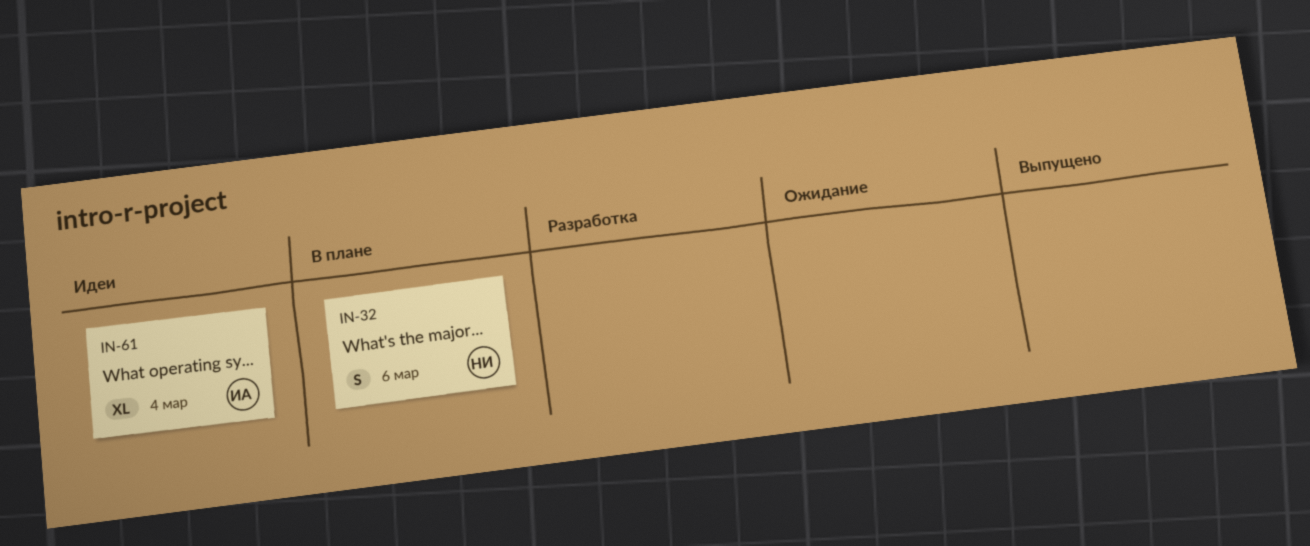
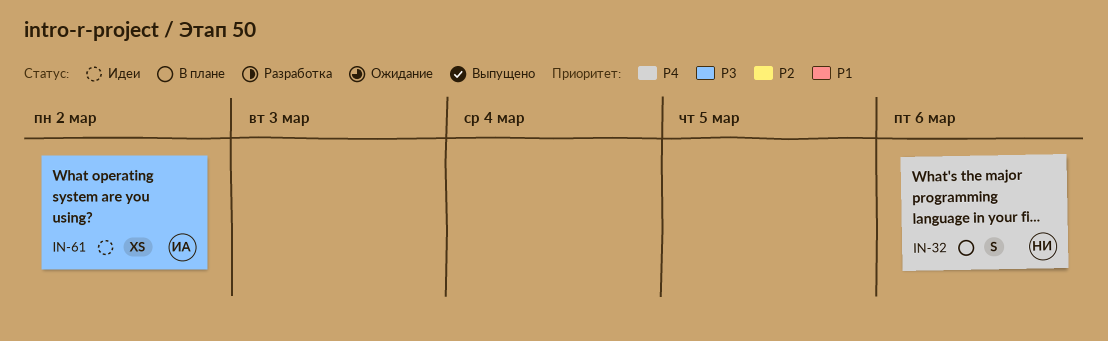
IN-61, estimate: XL -> XS
IN-61, due: Mar 4 -> Mar 2

